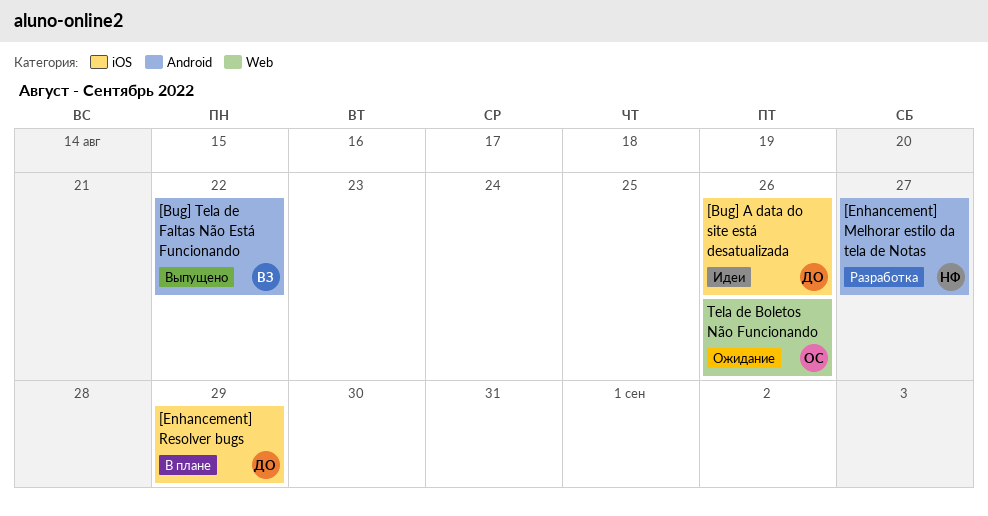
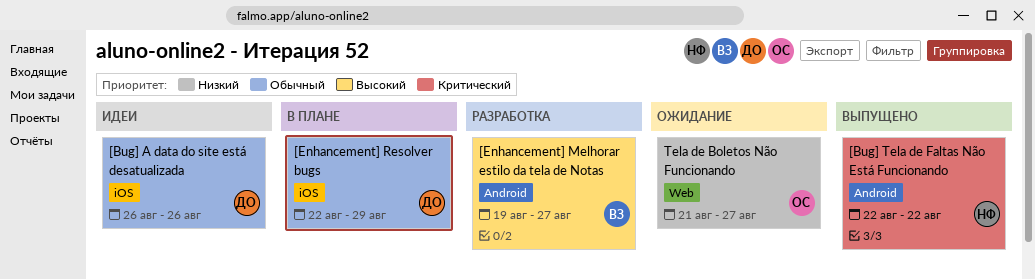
[Bug] Tela de Faltas Não Está Funcionando, owner: ВЗ -> НФ
[Enhancement] Melhorar estilo da tela de Notas, owner: НФ -> ВЗ
Tela de Boletos Não Funcionando, due: Aug 26 -> Aug 27

